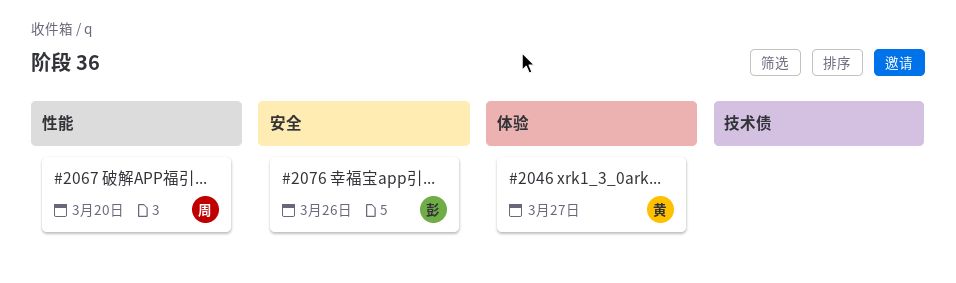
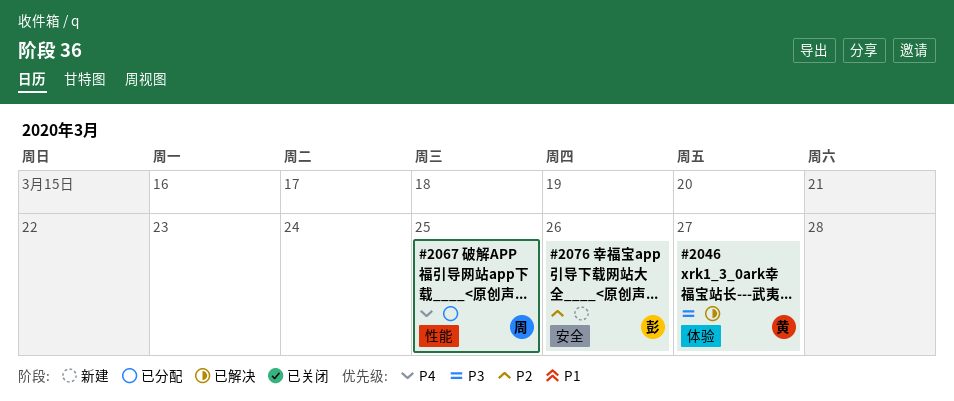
#2067, due: Mar 20 -> Mar 25

